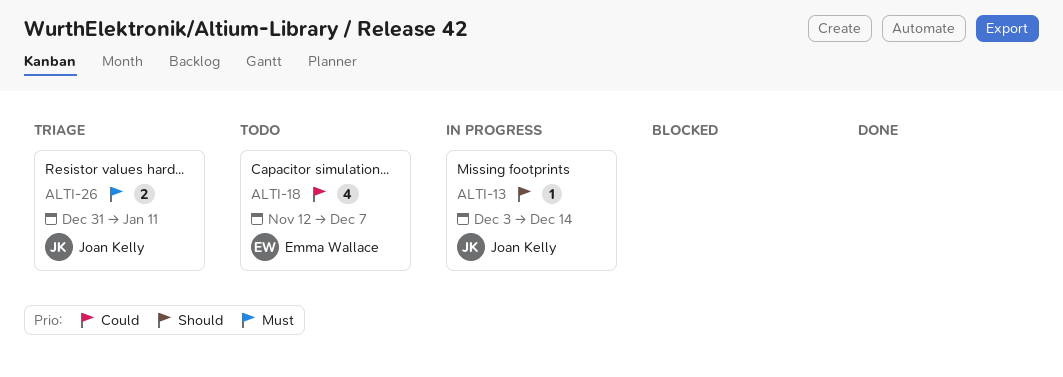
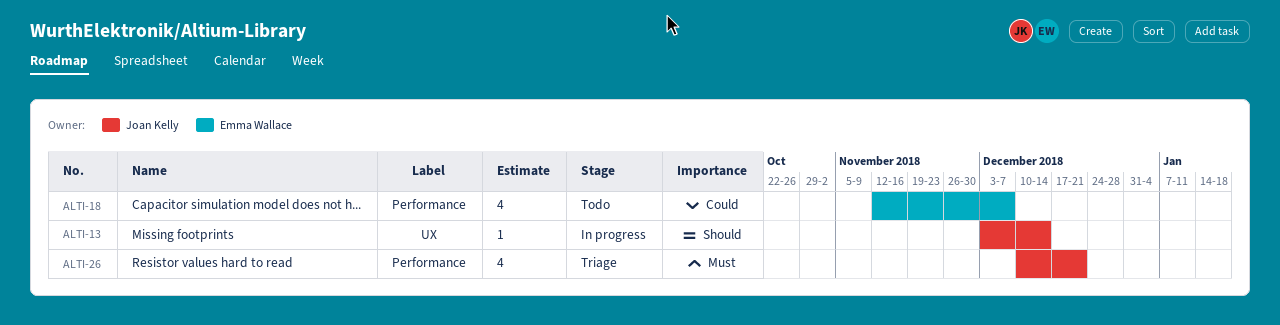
ALTI-26, estimate: 2 -> 4
ALTI-26, start: Dec 31 -> Dec 10
ALTI-26, due: Jan 11 -> Dec 21

